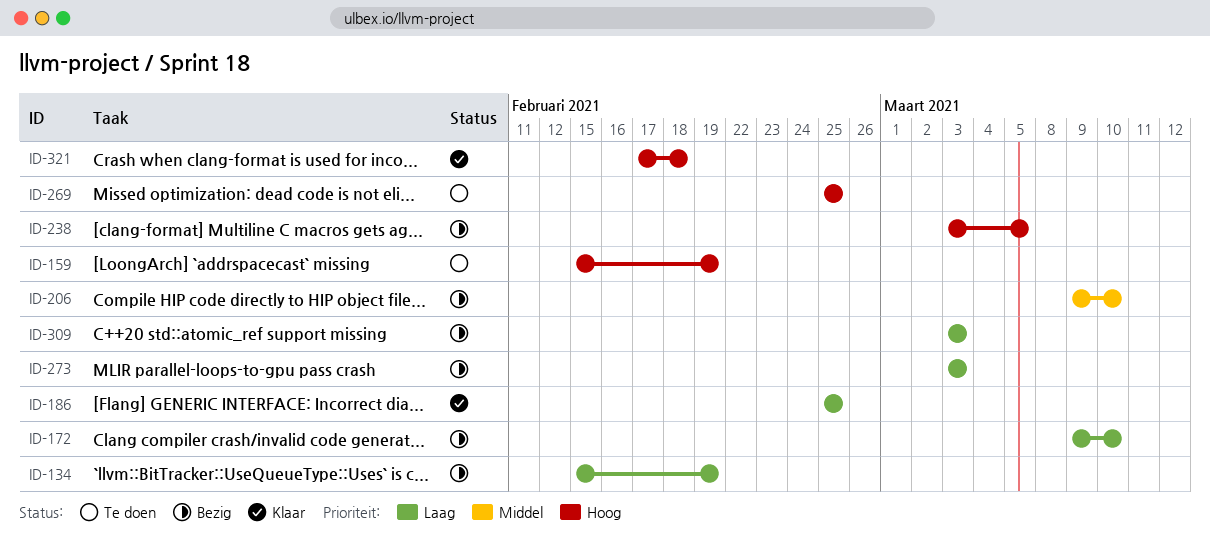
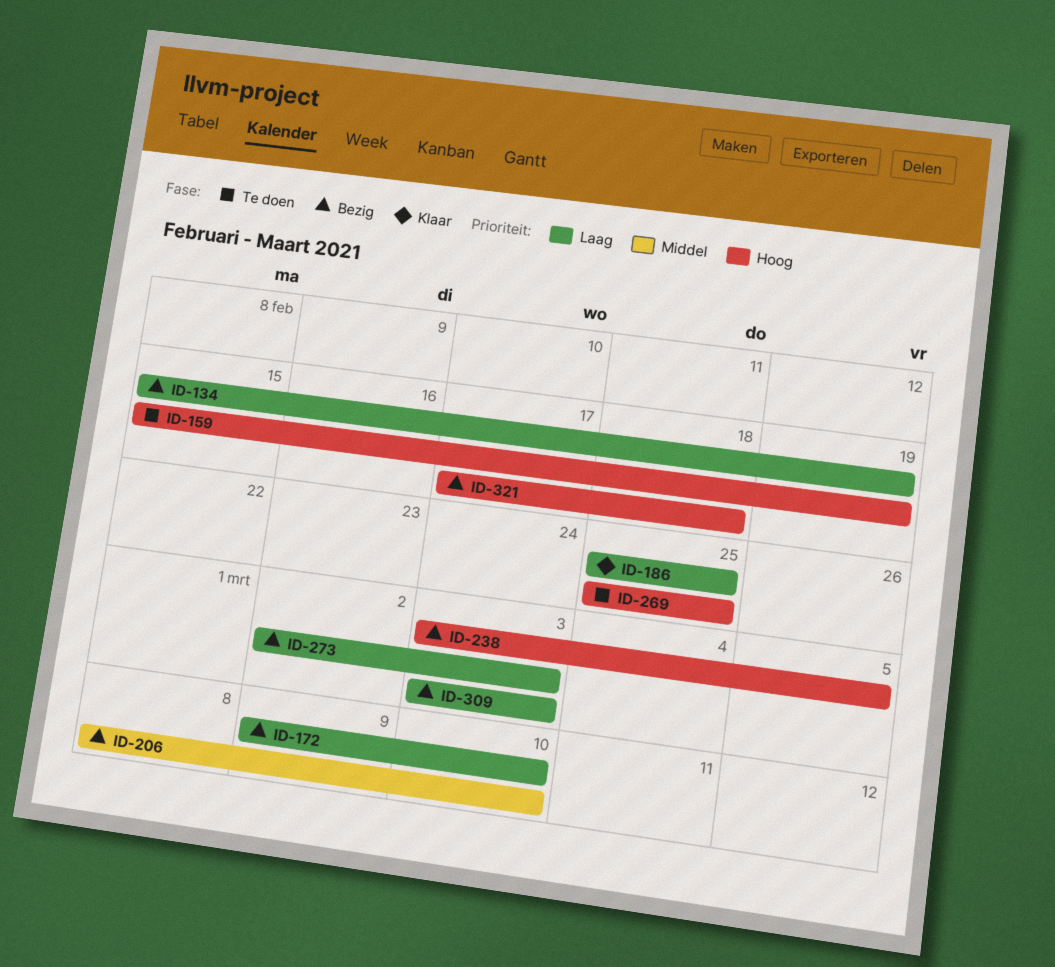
ID-206, start: Mar 9 -> Mar 8
ID-273, start: Mar 3 -> Mar 2
ID-321, status: Klaar -> Bezig

